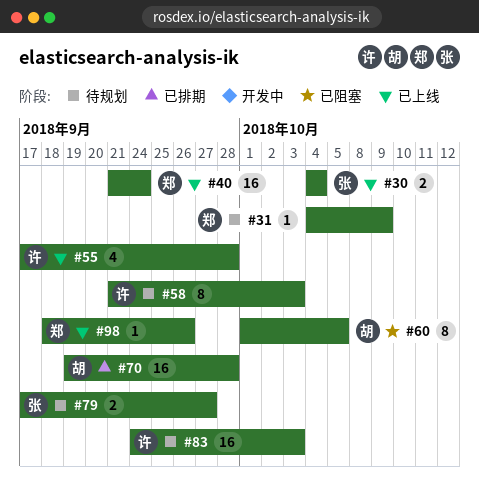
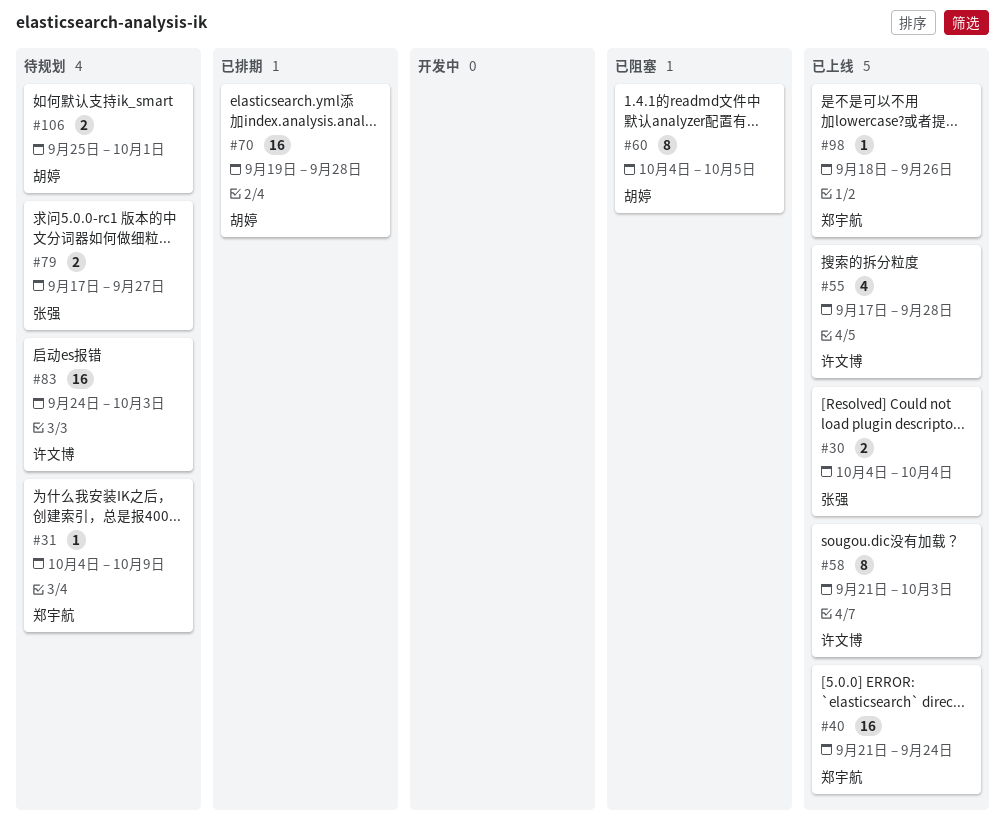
#58, status: 待规划 -> 已上线
#60, start: Oct 1 -> Oct 4
#106: none -> present

